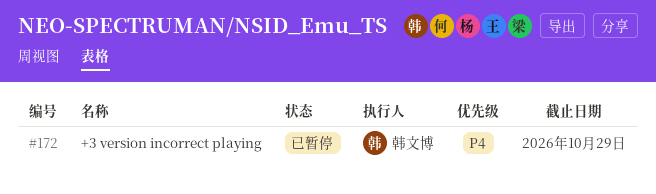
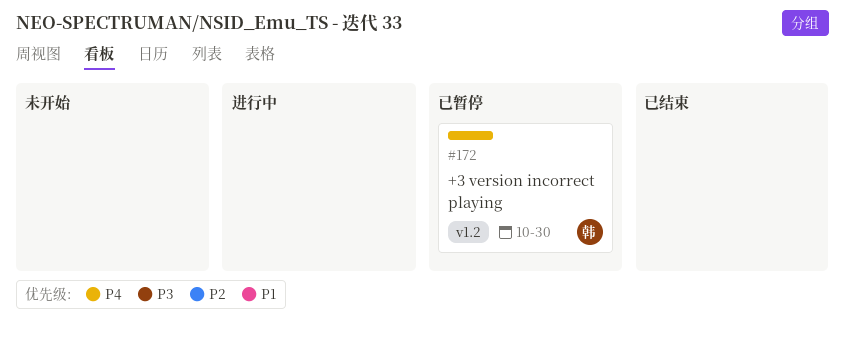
#172, due: Oct 29 -> Oct 30

